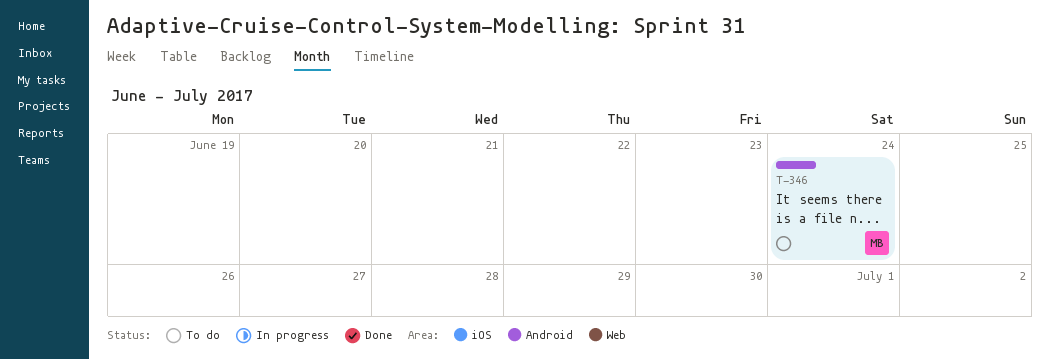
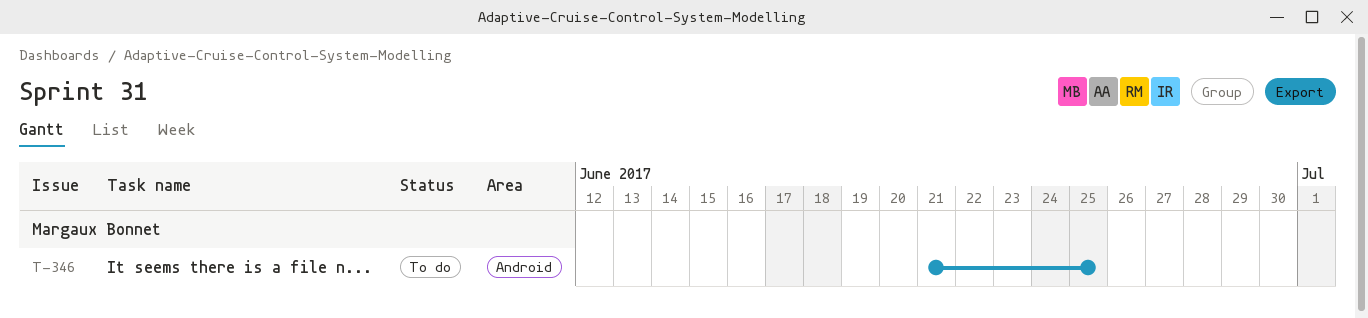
T-346, due: Jun 24 -> Jun 25

